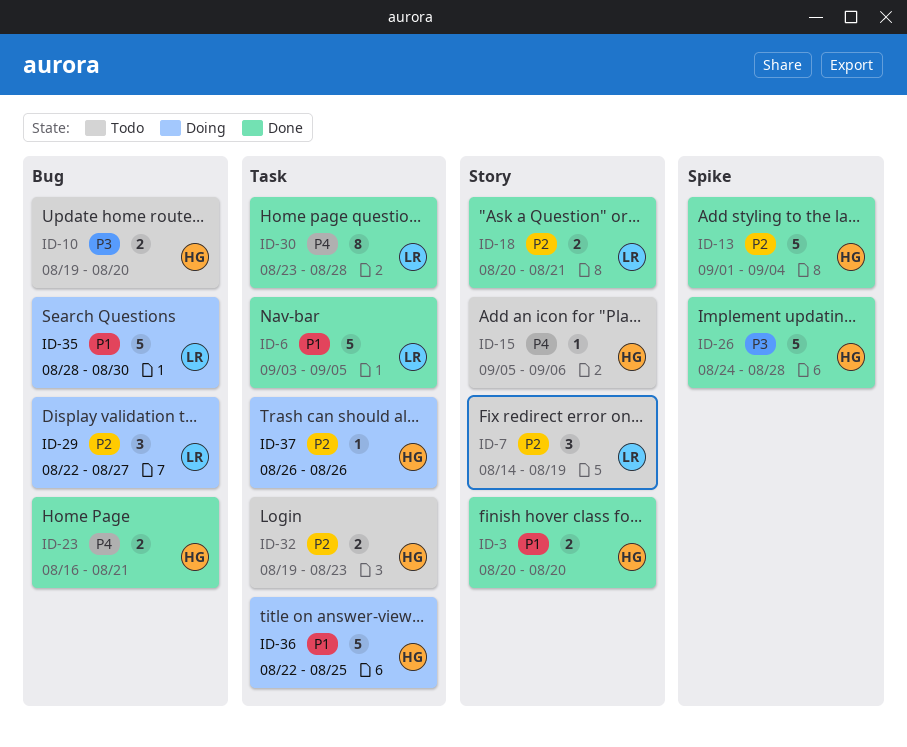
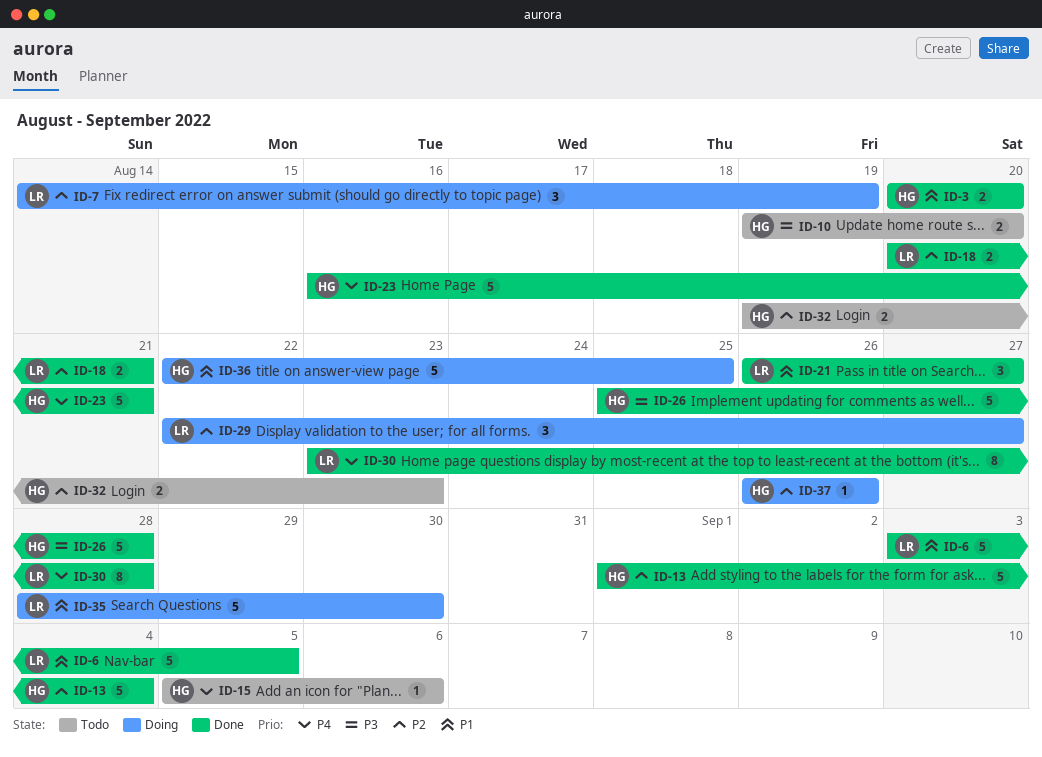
ID-7, status: Todo -> Doing
ID-21: none -> present
ID-23, estimate: 2 -> 5
ID-26, start: Aug 24 -> Aug 25

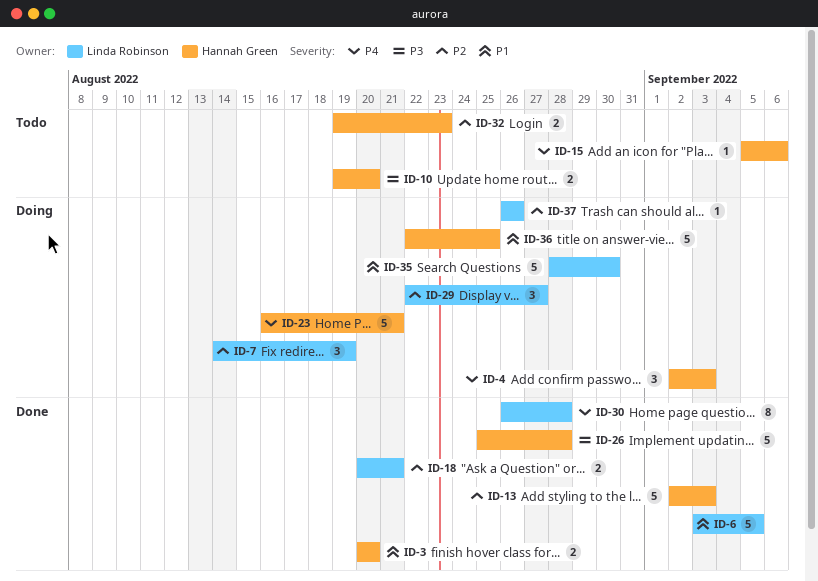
ID-4: none -> present
ID-13, start: Sep 1 -> Sep 2
ID-13, due: Sep 4 -> Sep 3
ID-21: present -> none
ID-23, status: Done -> Doing
ID-30, start: Aug 23 -> Aug 26
ID-37, owner: Hannah Green -> Linda Robinson

